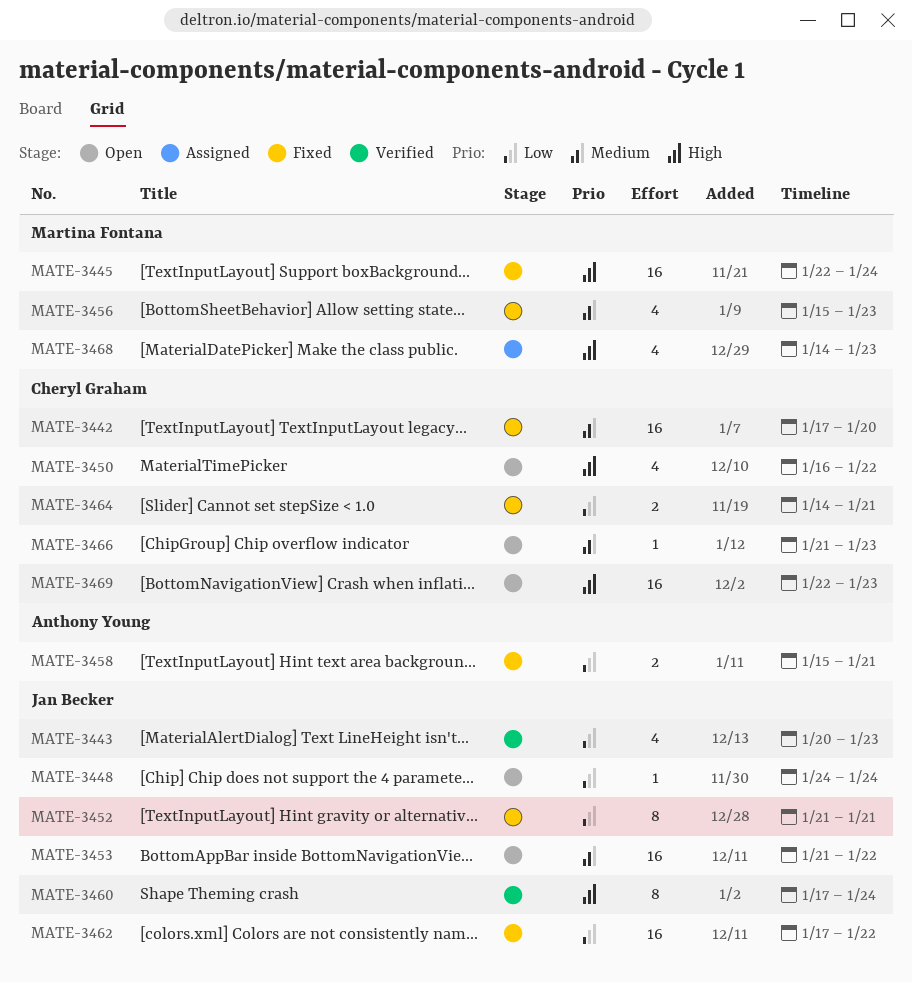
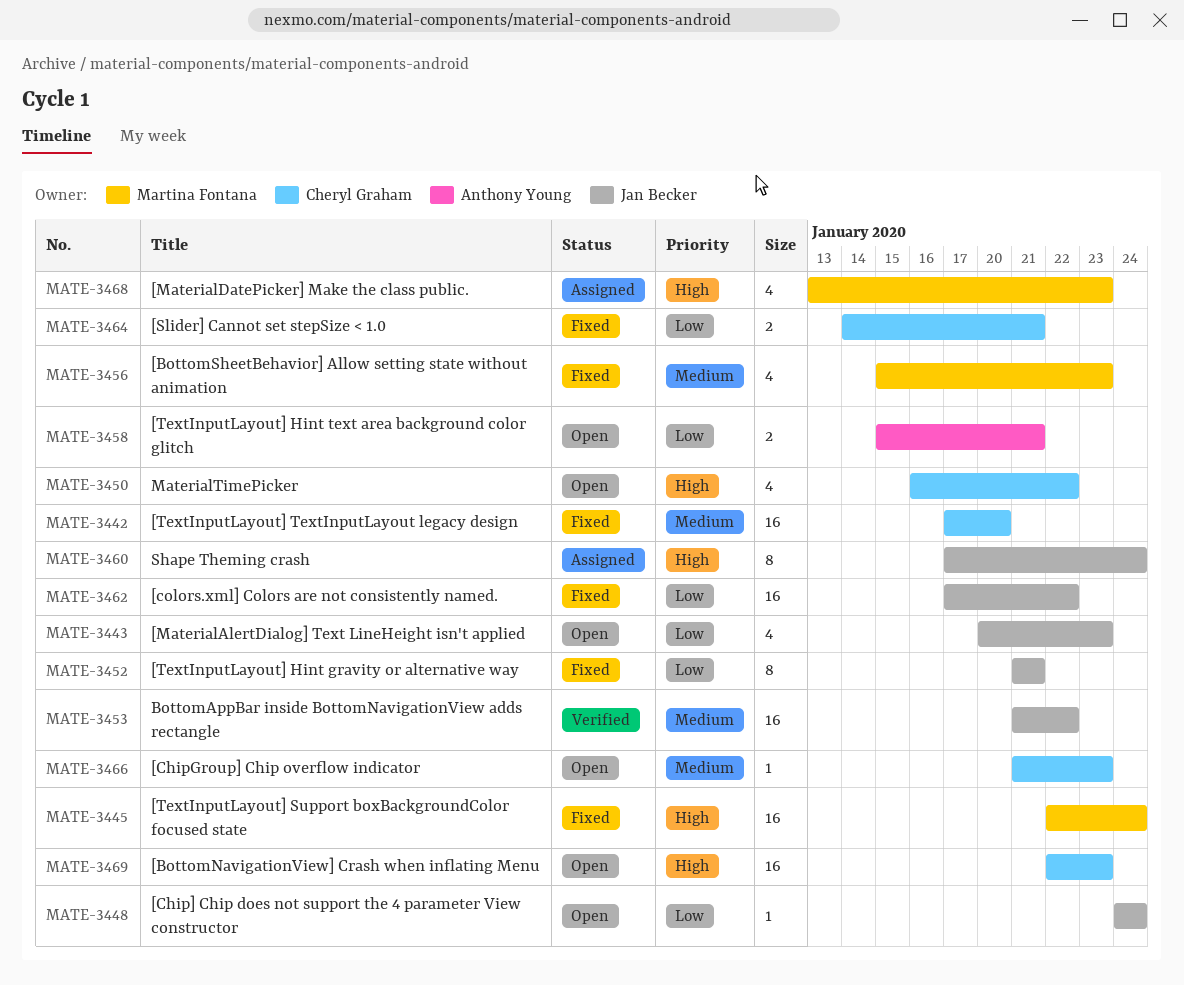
MATE-3443, status: Verified -> Open
MATE-3453, status: Open -> Verified
MATE-3458, status: Fixed -> Open
MATE-3460, status: Verified -> Assigned
MATE-3468, start: Jan 14 -> Jan 13

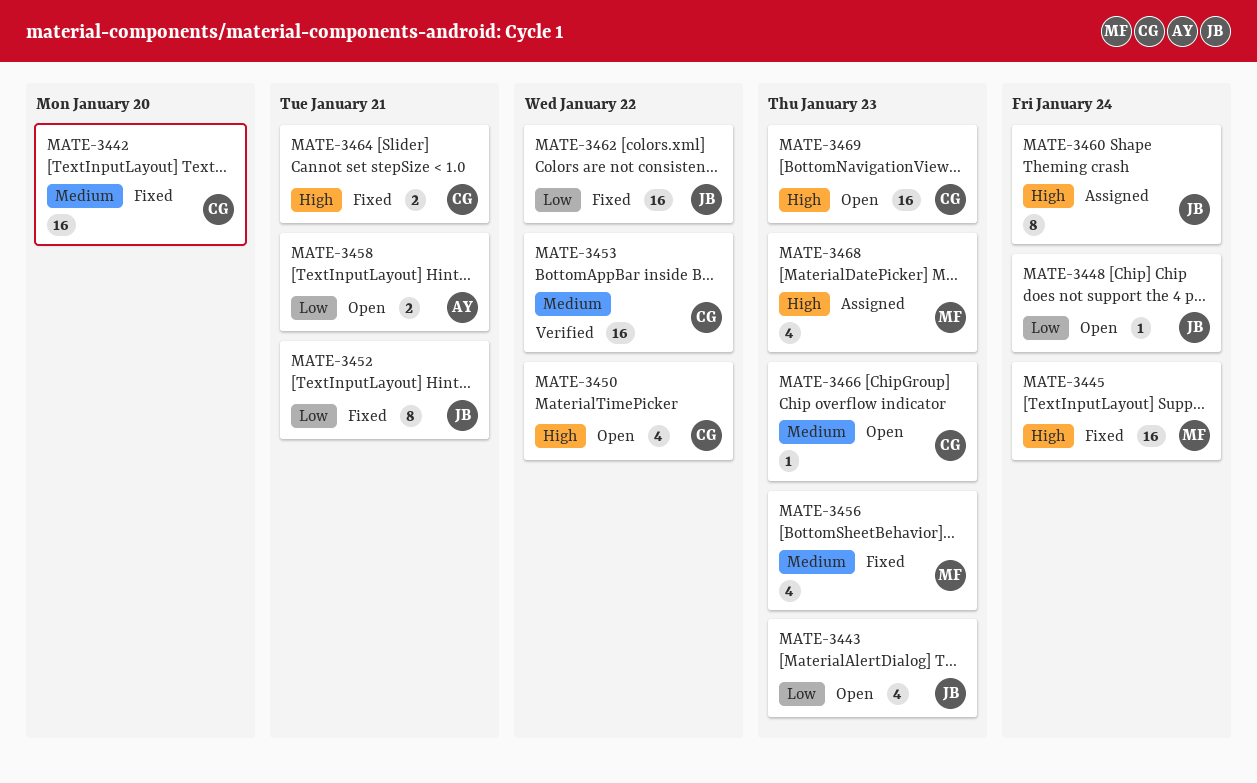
MATE-3453, owner: Jan Becker -> Cheryl Graham
MATE-3464, priority: Low -> High

